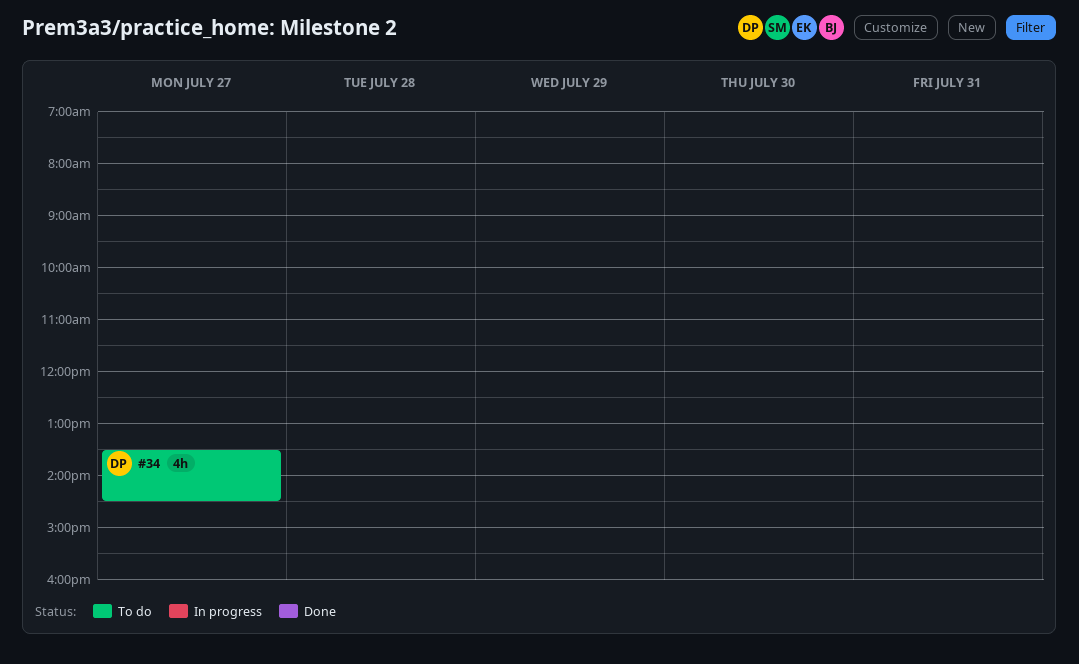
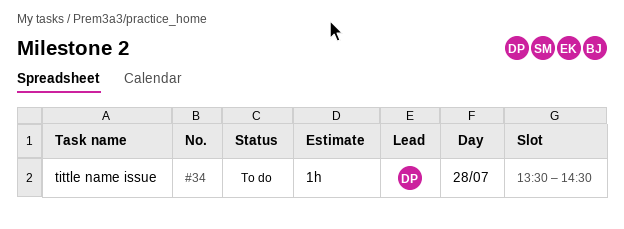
#34, estimate: 4h -> 1h
#34, day: Jul 27 -> Jul 28

